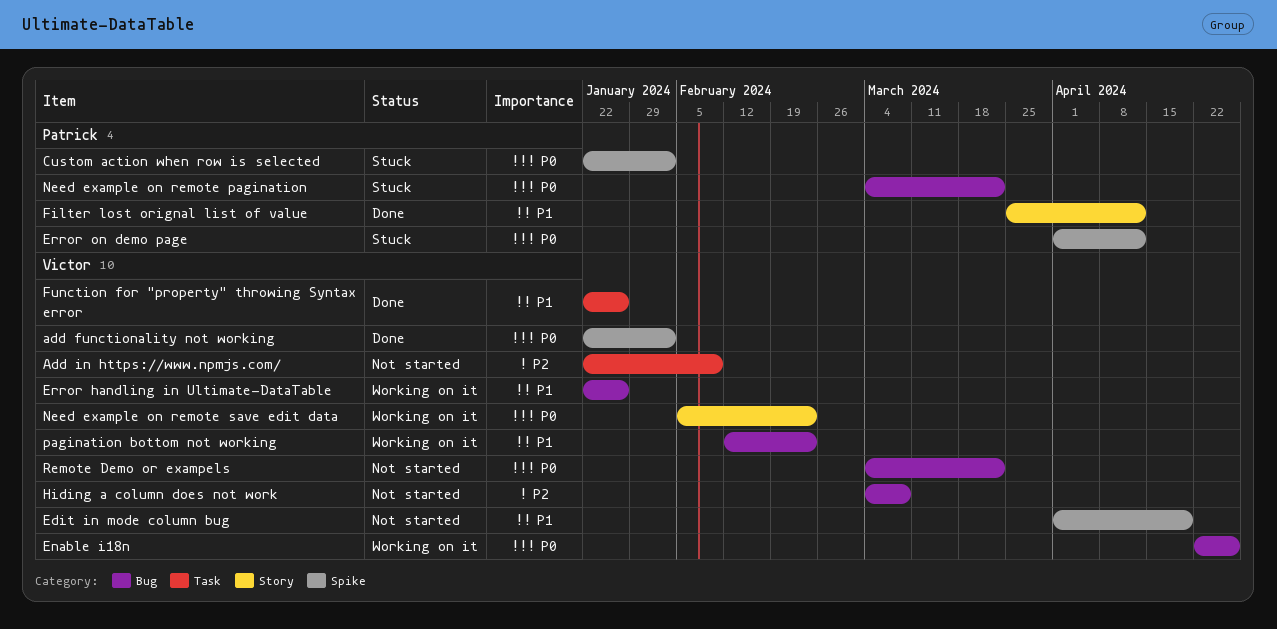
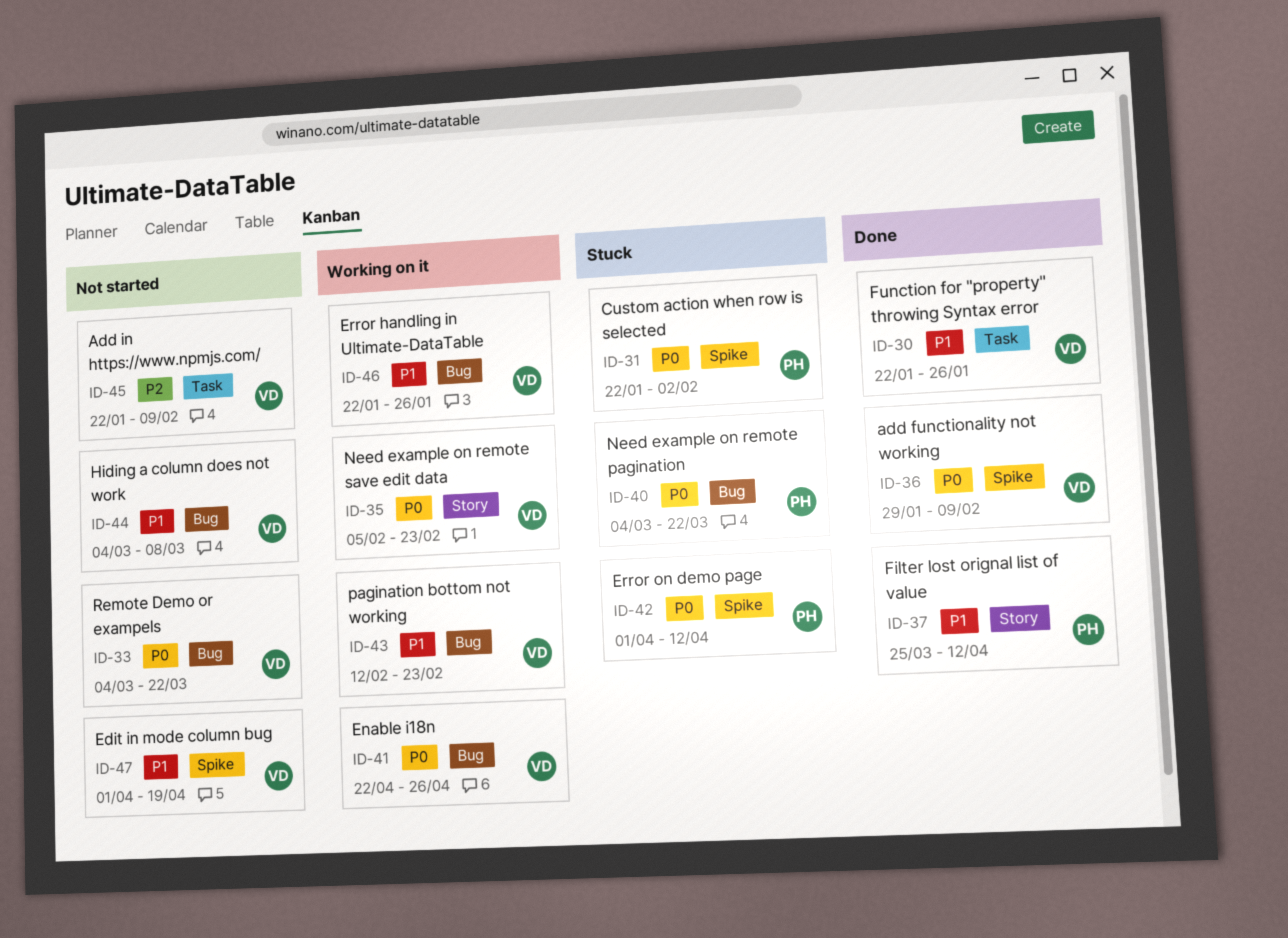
add functionality not working, start: Jan 22 -> Jan 29
add functionality not working, due: Feb 2 -> Feb 9
Hiding a column does not work, priority: P2 -> P1

